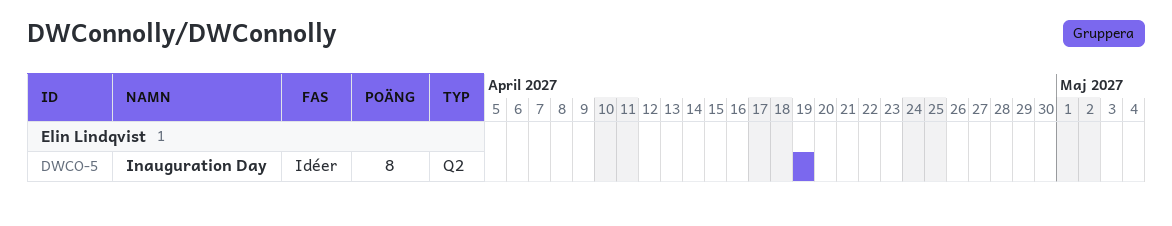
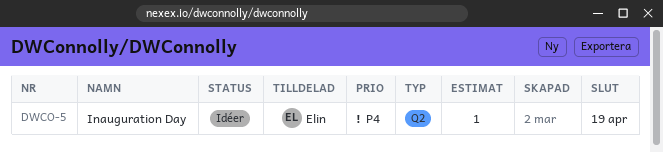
DWCO-5, estimate: 8 -> 1

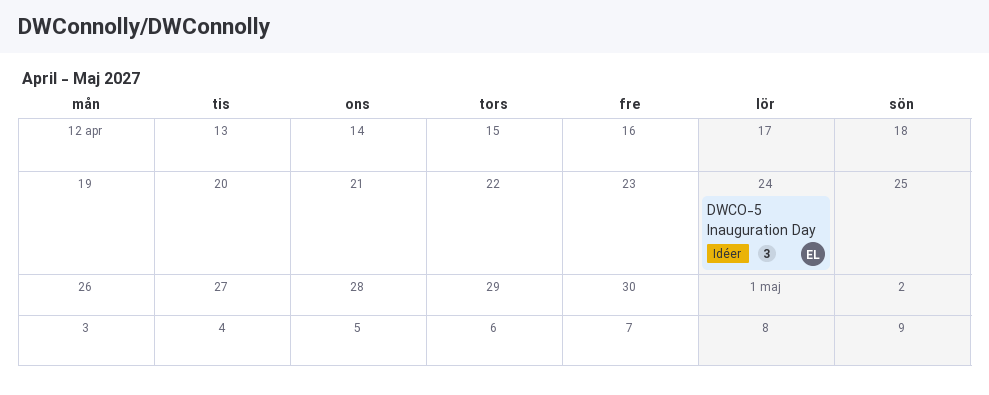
DWCO-5, estimate: 1 -> 3
DWCO-5, due: Apr 19 -> Apr 24

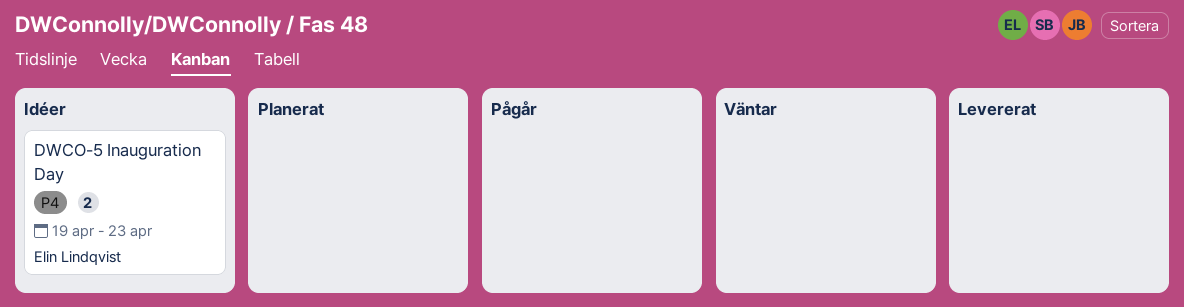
DWCO-5, estimate: 3 -> 2
DWCO-5, due: Apr 24 -> Apr 23

